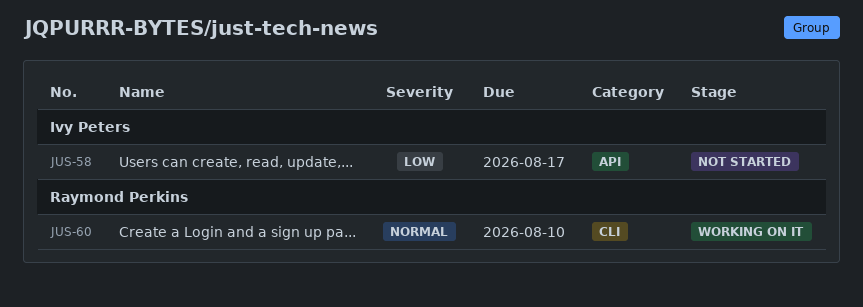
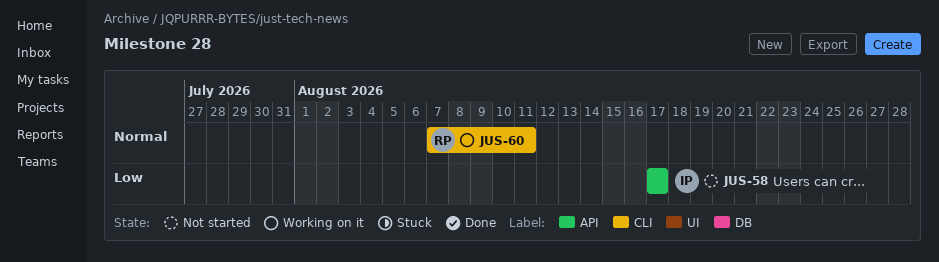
JUS-60, due: Aug 10 -> Aug 11

